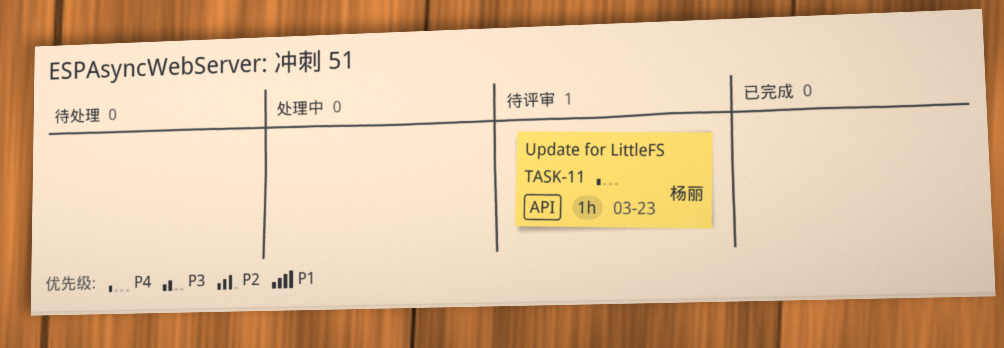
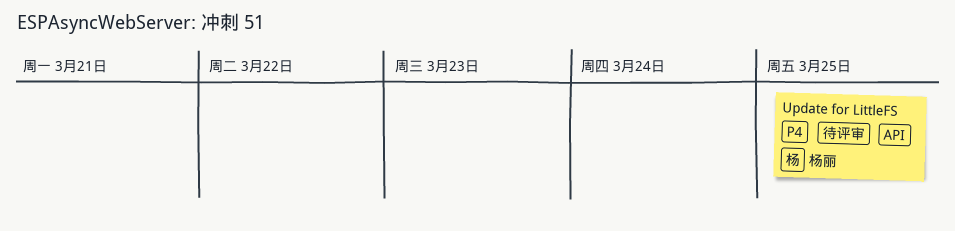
Update for LittleFS, due: Mar 23 -> Mar 25

